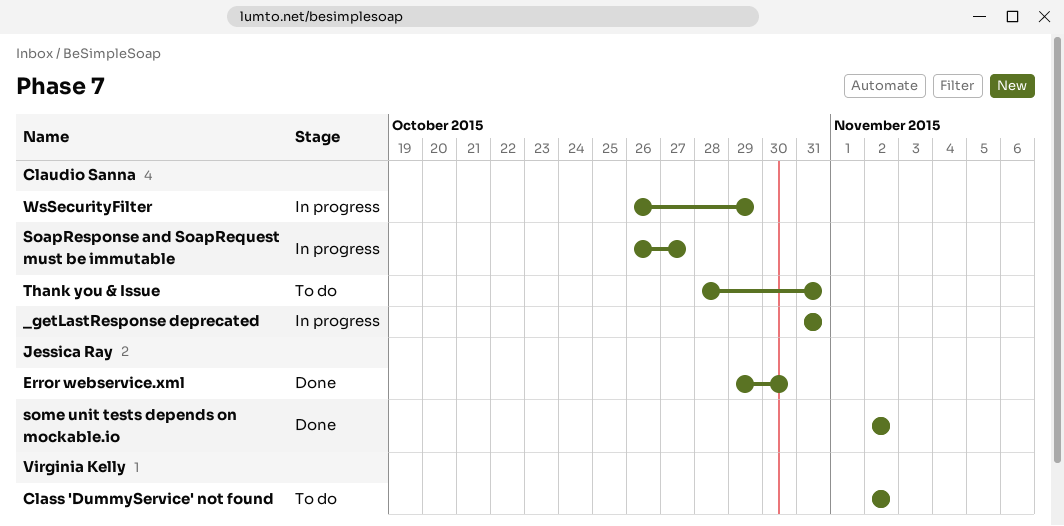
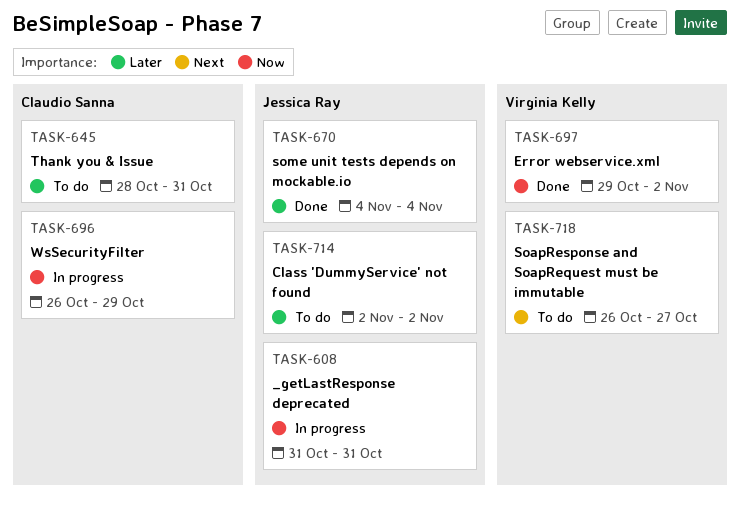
_getLastResponse deprecated, owner: Claudio Sanna -> Jessica Ray
Class 'DummyService' not found, owner: Virginia Kelly -> Jessica Ray
Error webservice.xml, owner: Jessica Ray -> Virginia Kelly
Error webservice.xml, due: Oct 30 -> Nov 2
SoapResponse and SoapRequest must be immutable, status: In progress -> To do
SoapResponse and SoapRequest must be immutable, owner: Claudio Sanna -> Virginia Kelly
some unit tests depends on mockable.io, start: Nov 2 -> Nov 4
some unit tests depends on mockable.io, due: Nov 2 -> Nov 4

